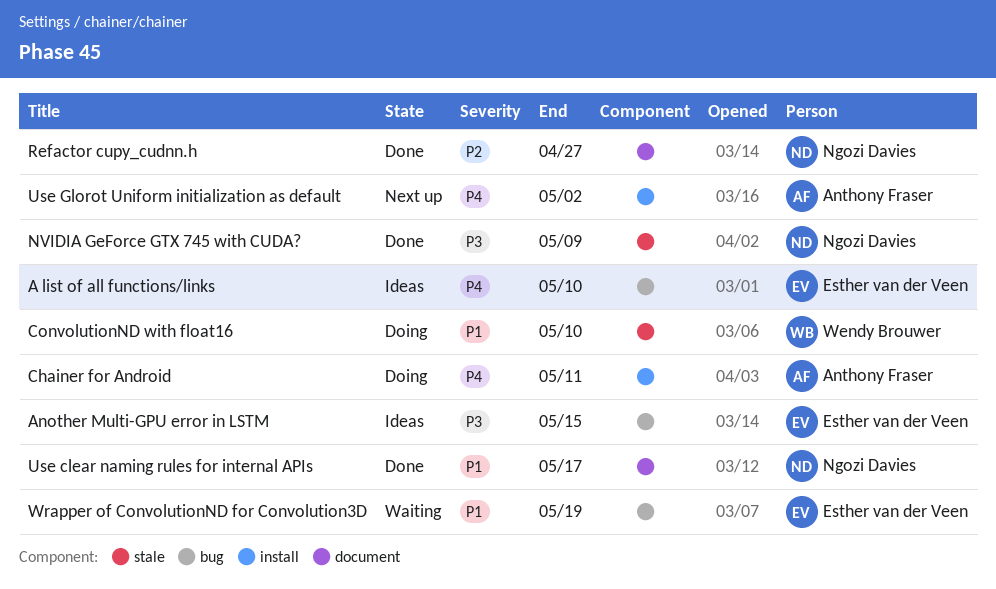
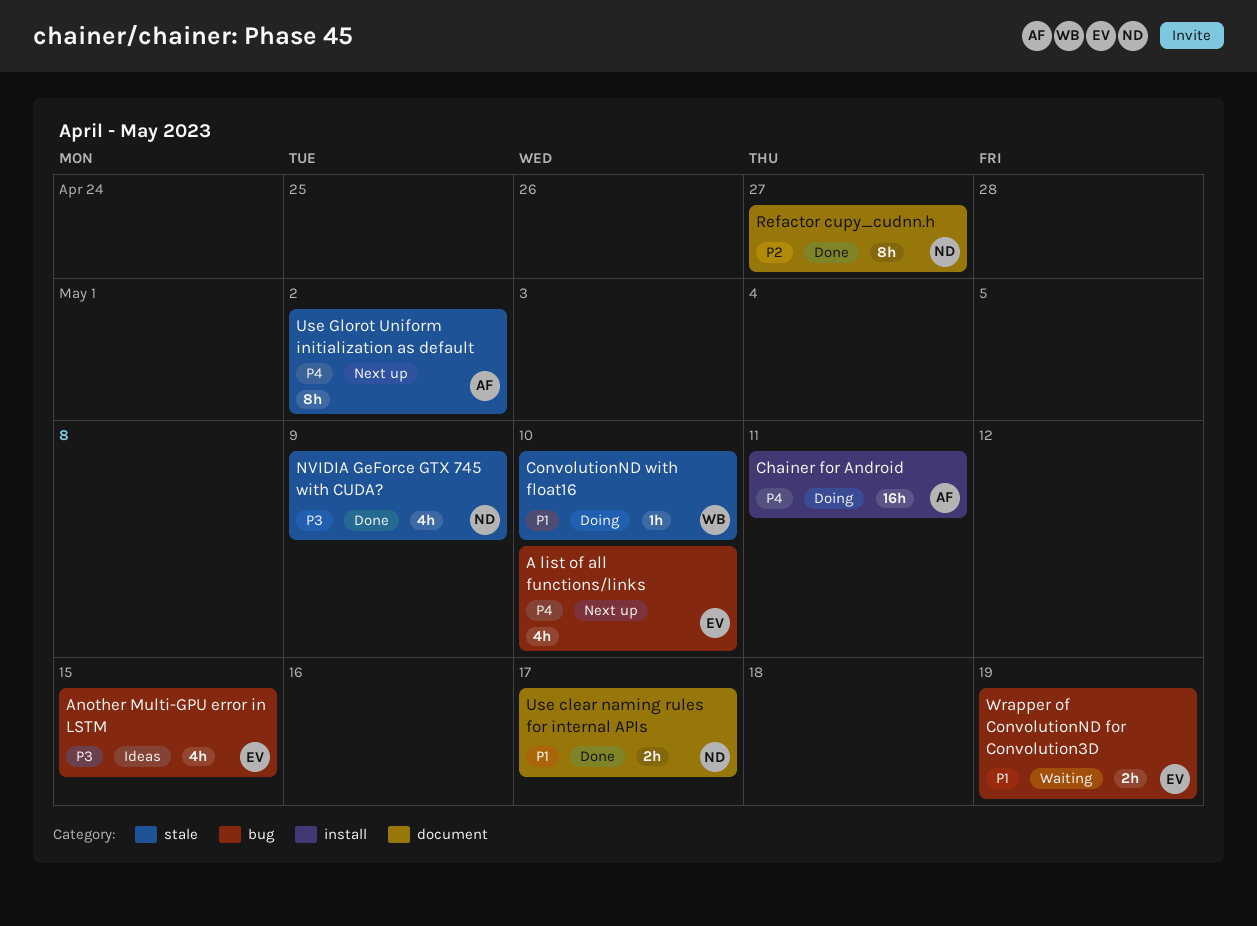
A list of all functions/links, status: Ideas -> Next up
Use Glorot Uniform initialization as default, label: install -> stale

